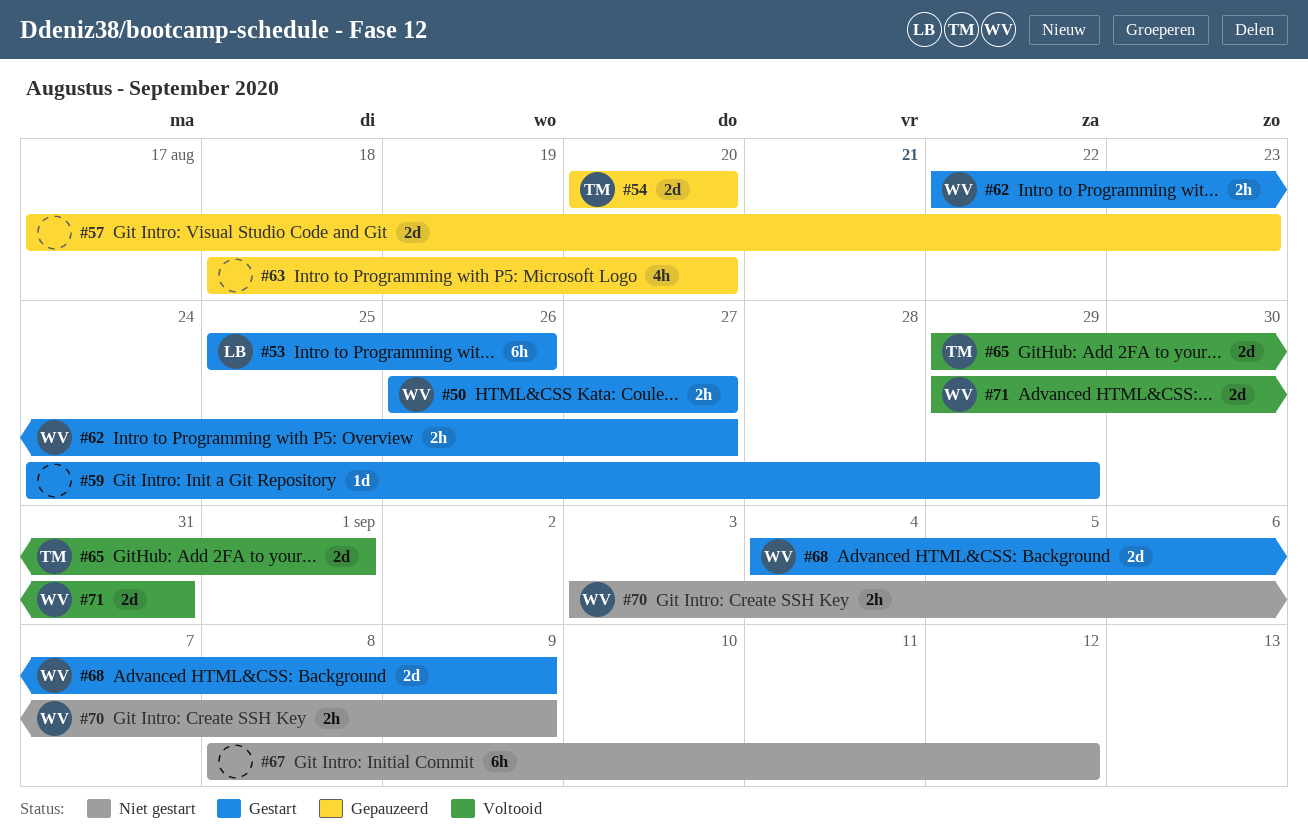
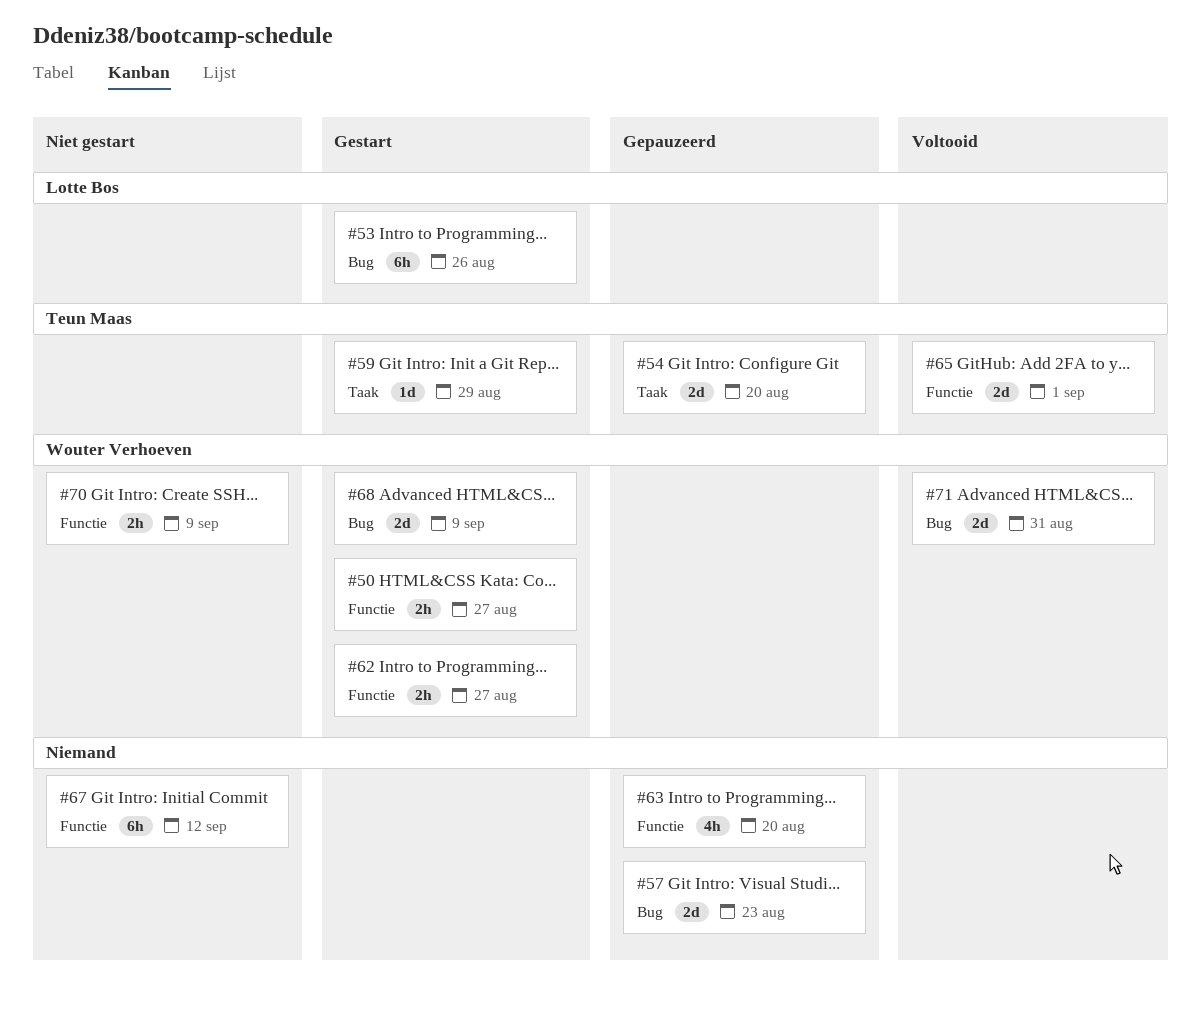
#59, owner: none -> Teun Maas

